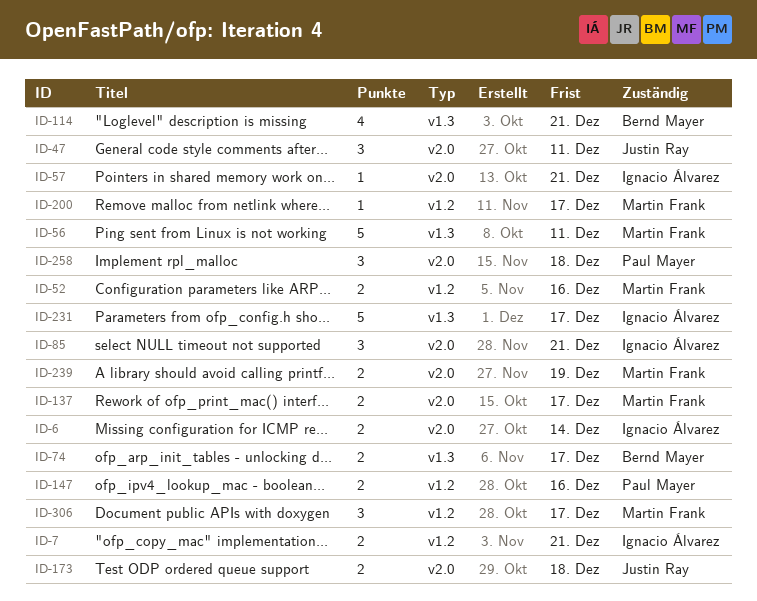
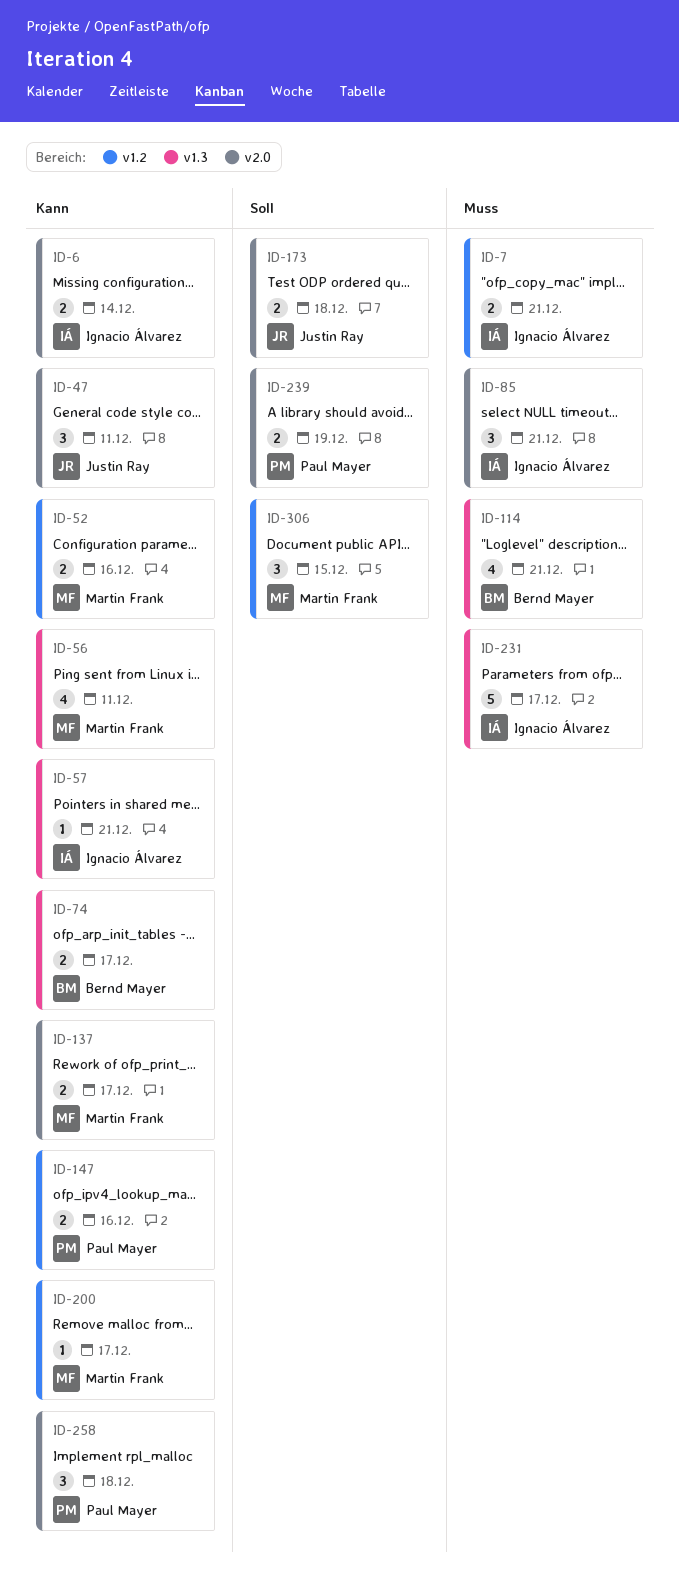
ID-56, estimate: 5 -> 4
ID-57, label: v2.0 -> v1.3
ID-239, owner: Martin Frank -> Paul Mayer
ID-306, due: Dec 17 -> Dec 15

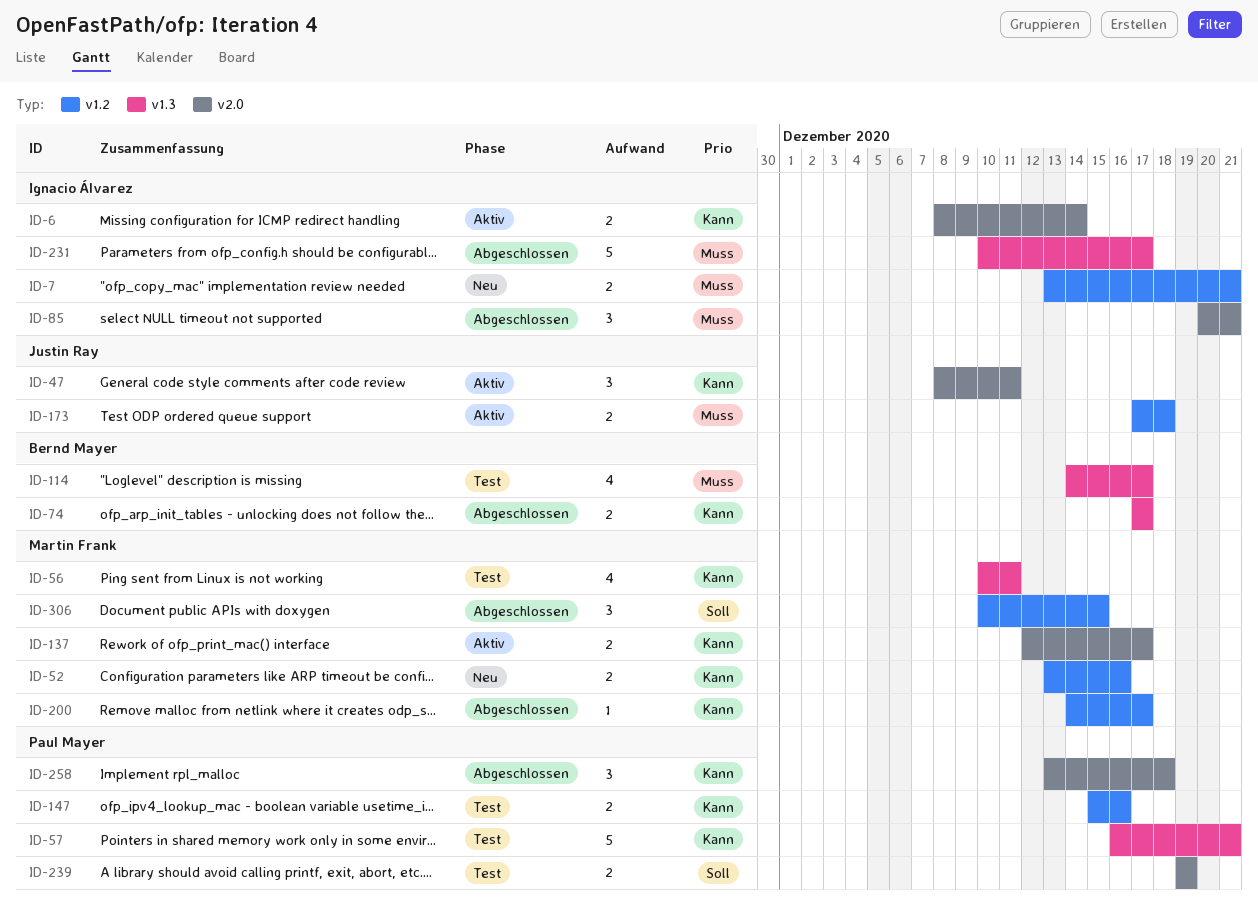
ID-57, owner: Ignacio Álvarez -> Paul Mayer
ID-57, estimate: 1 -> 5
ID-114, due: Dec 21 -> Dec 17
ID-173, priority: Soll -> Muss
ID-173, label: v2.0 -> v1.2

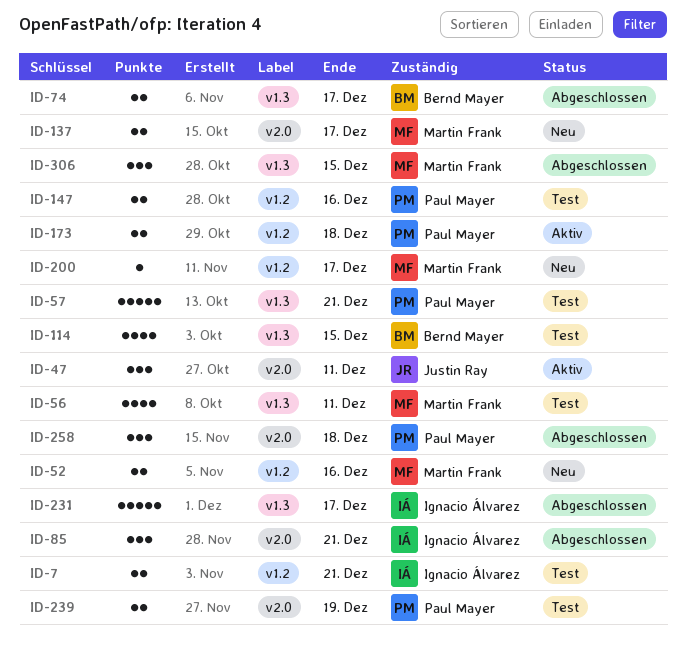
ID-6: present -> none
ID-7, status: Neu -> Test
ID-114, due: Dec 17 -> Dec 15
ID-137, status: Aktiv -> Neu
ID-173, owner: Justin Ray -> Paul Mayer
ID-200, status: Abgeschlossen -> Neu
ID-306, label: v1.2 -> v1.3

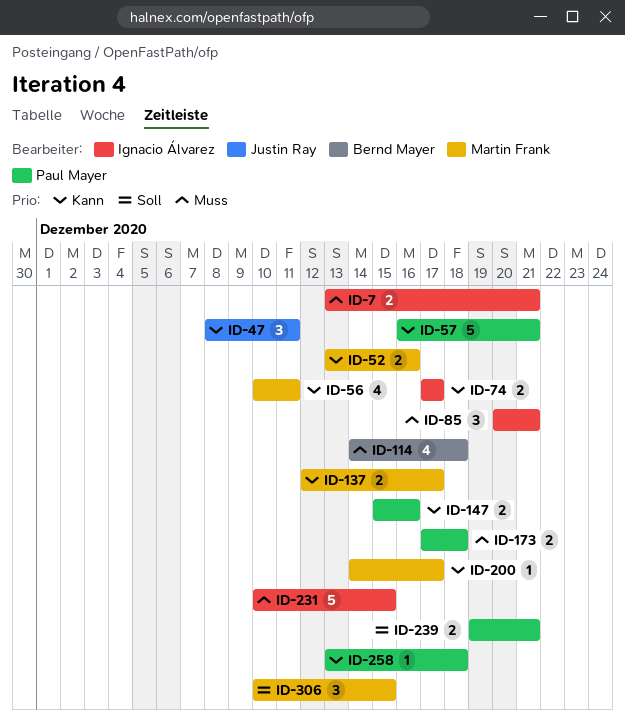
ID-74, owner: Bernd Mayer -> Ignacio Álvarez
ID-114, due: Dec 15 -> Dec 18
ID-231, due: Dec 17 -> Dec 15
ID-239, due: Dec 19 -> Dec 21
ID-258, estimate: 3 -> 1

